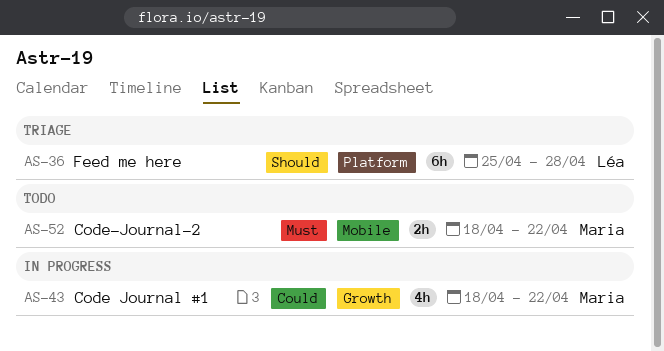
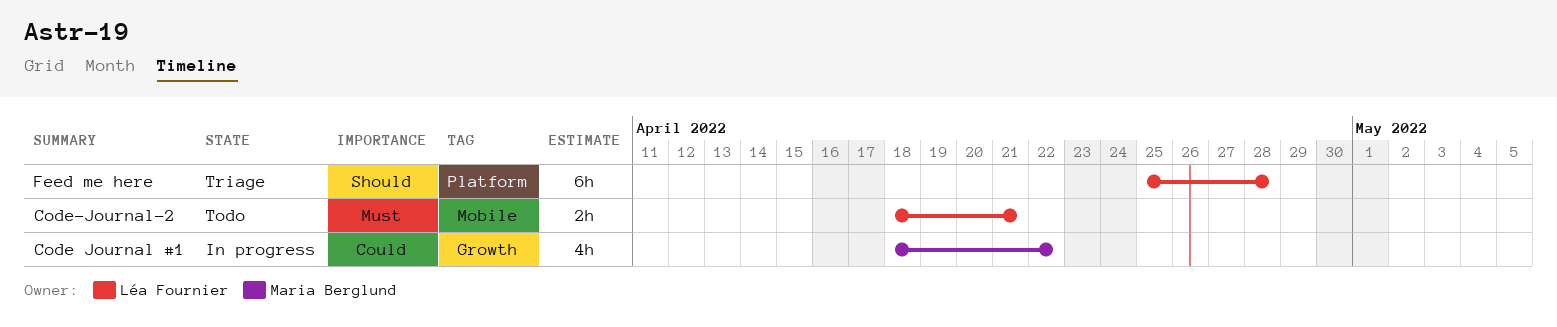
Code-Journal-2, owner: Maria Berglund -> Léa Fournier
Code-Journal-2, due: Apr 22 -> Apr 21

